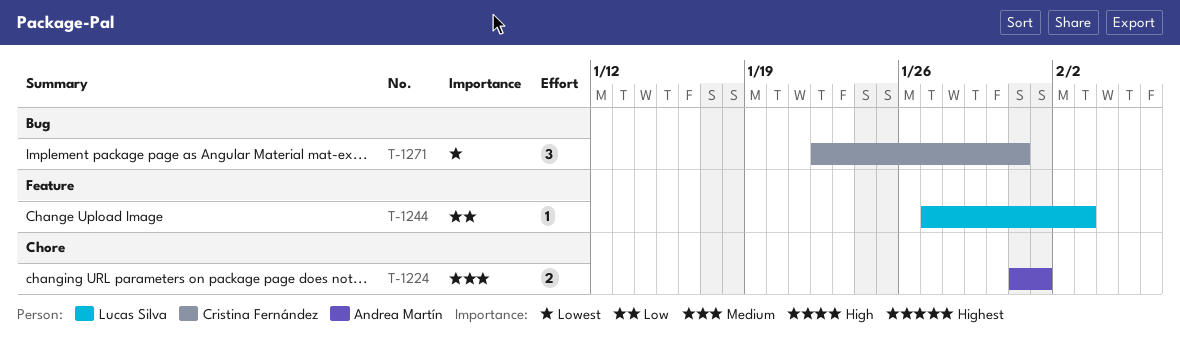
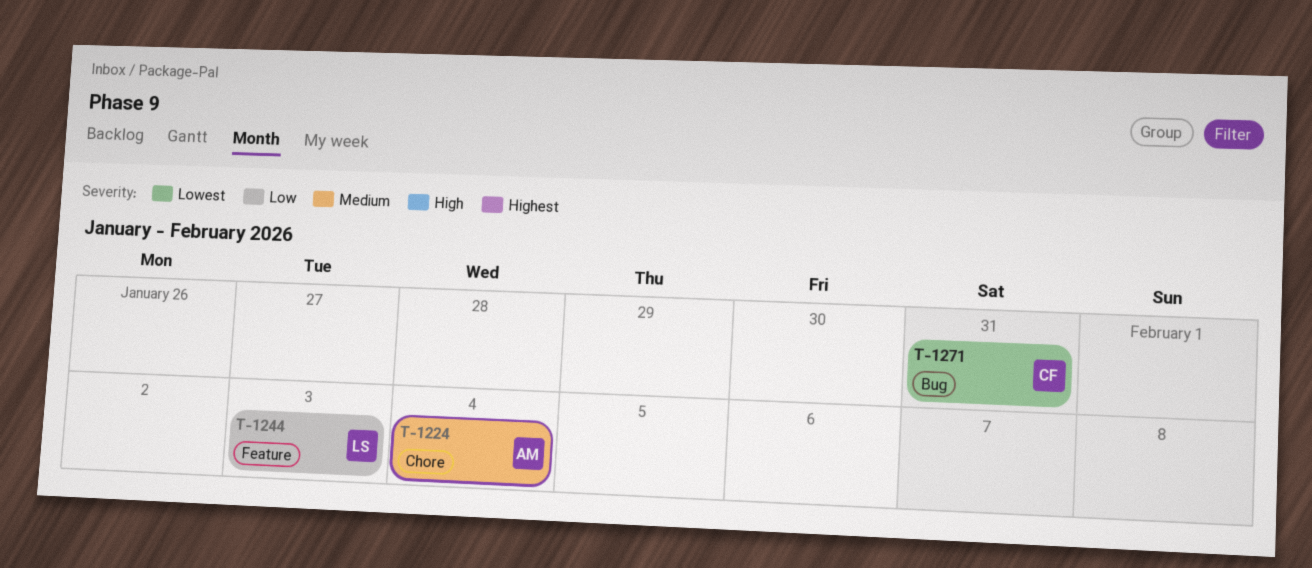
T-1224, due: Feb 1 -> Feb 4

